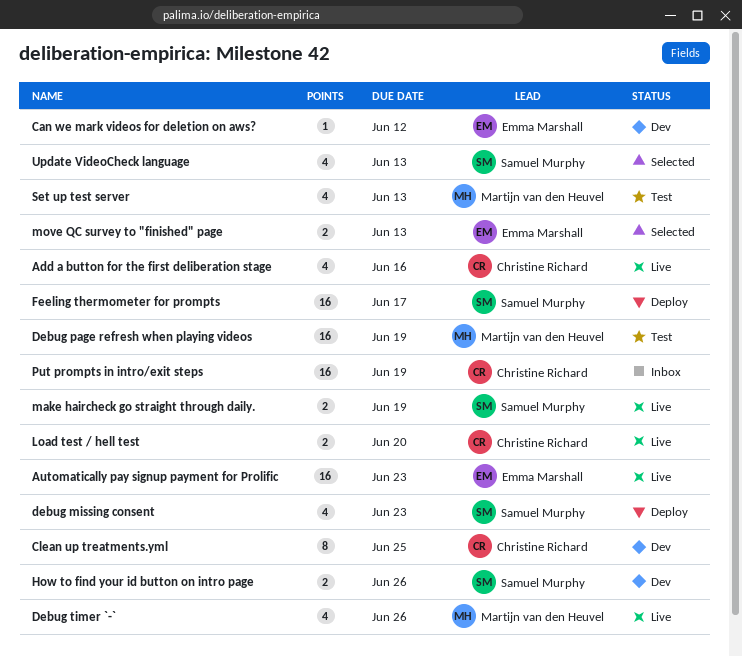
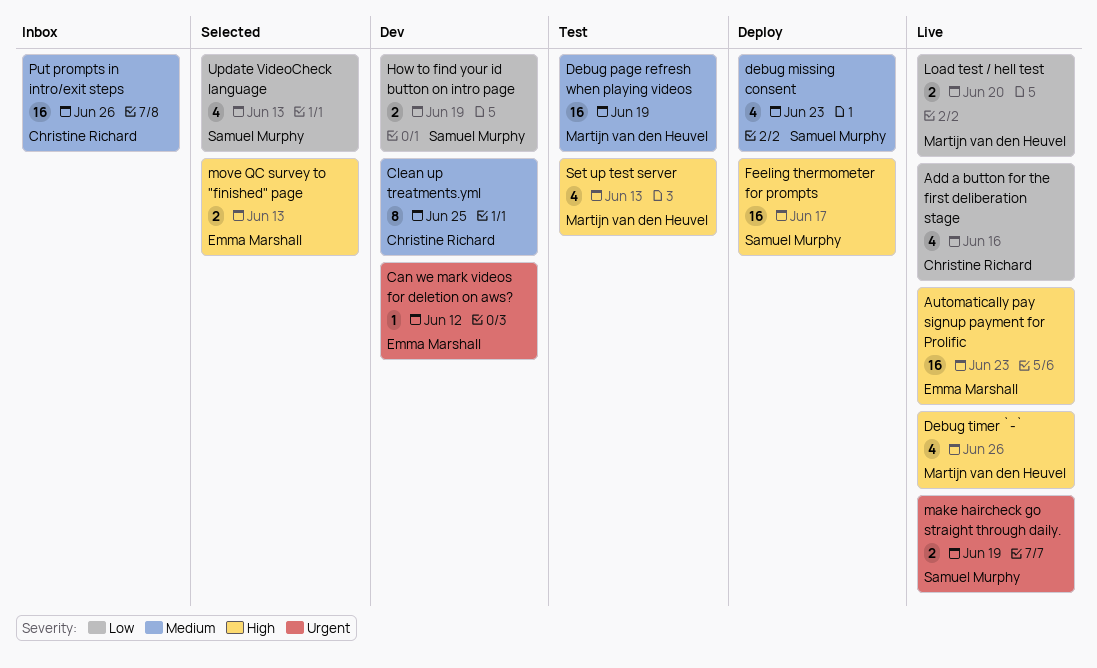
How to find your id button on intro page, due: Jun 26 -> Jun 19
Load test / hell test, owner: Christine Richard -> Martijn van den Heuvel
Put prompts in intro/exit steps, due: Jun 19 -> Jun 26

